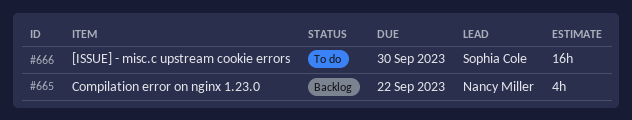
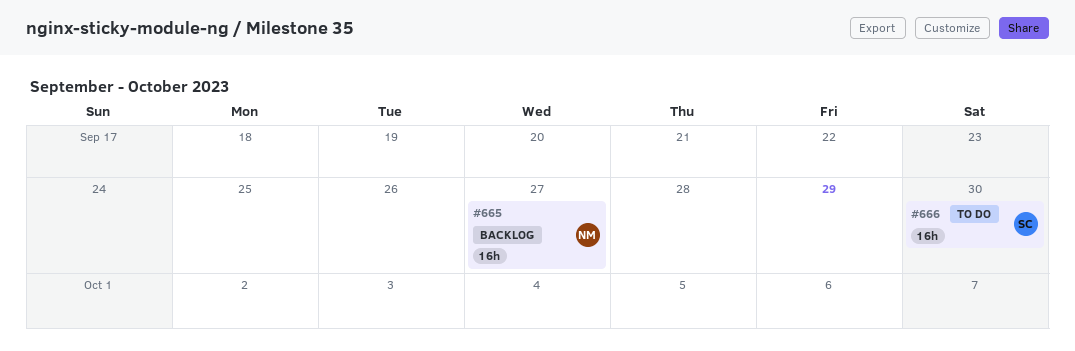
#665, estimate: 4h -> 16h
#665, due: Sep 22 -> Sep 27

